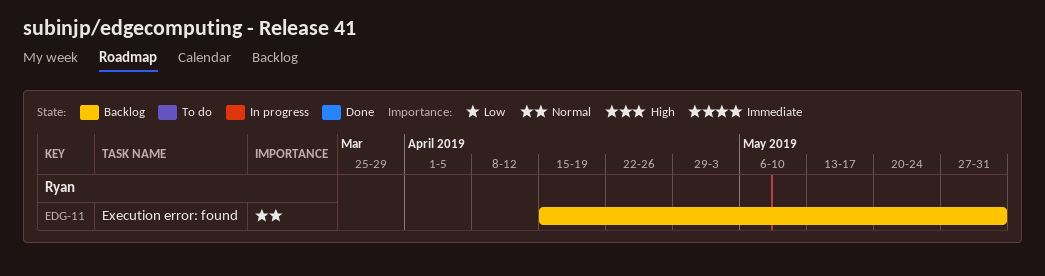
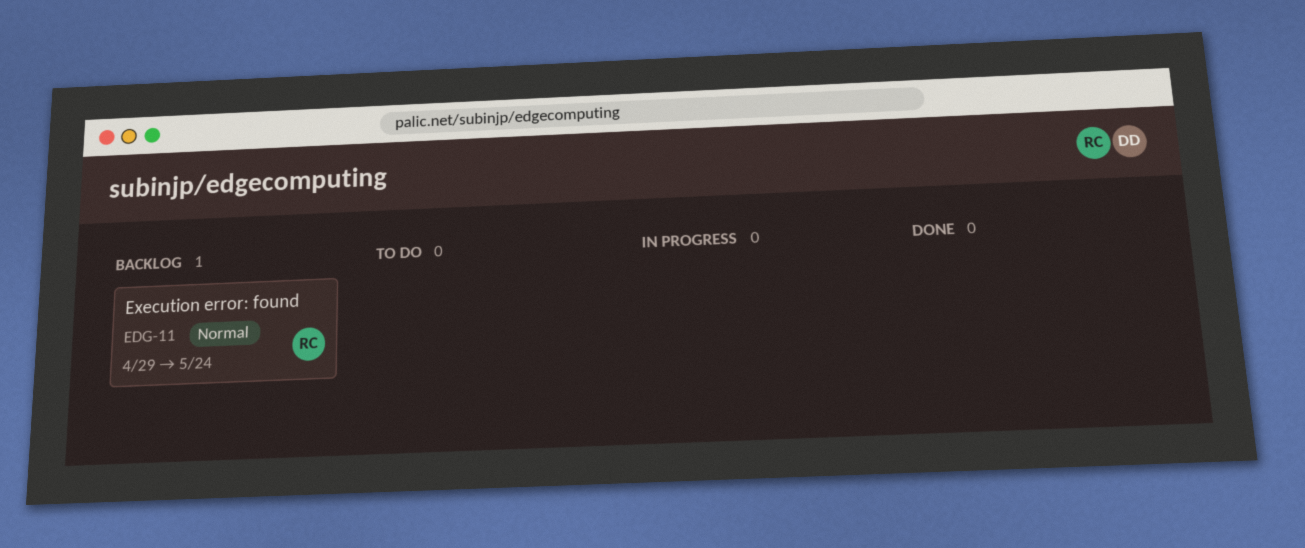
EDG-11, start: Apr 15 -> Apr 29
EDG-11, due: May 31 -> May 24

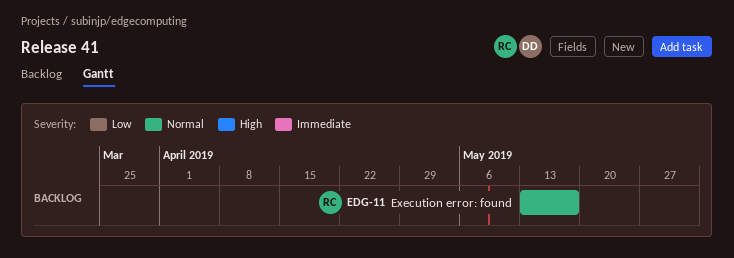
EDG-11, start: Apr 29 -> May 13
EDG-11, due: May 24 -> May 17

